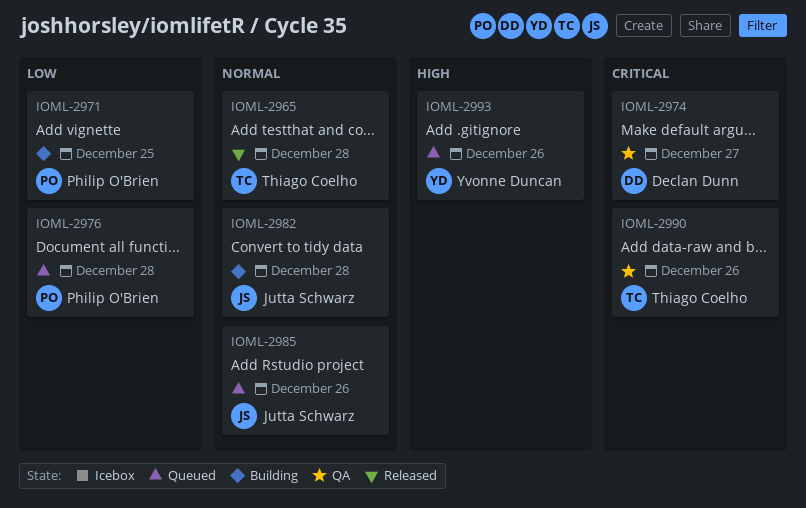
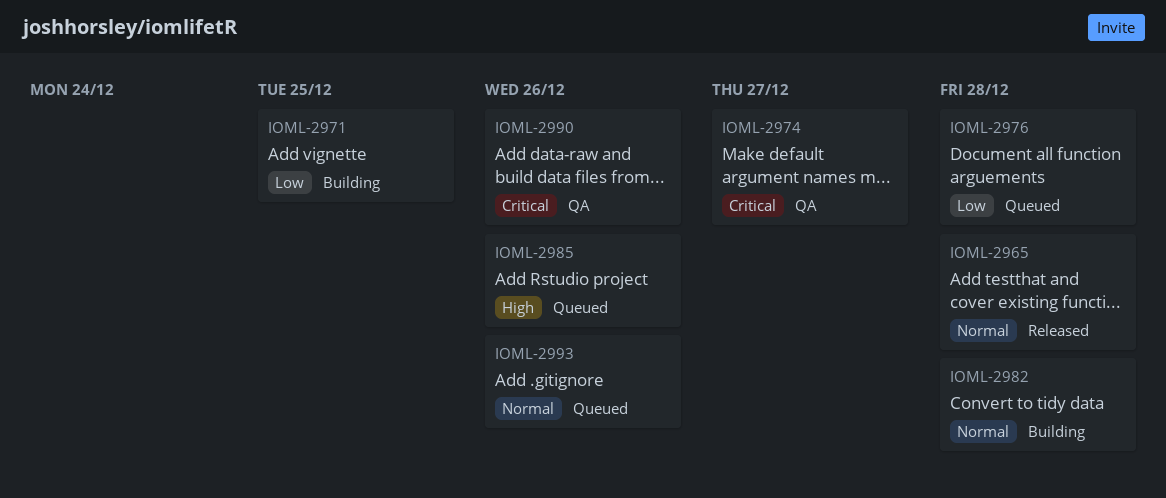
IOML-2985, priority: Normal -> High
IOML-2993, priority: High -> Normal

